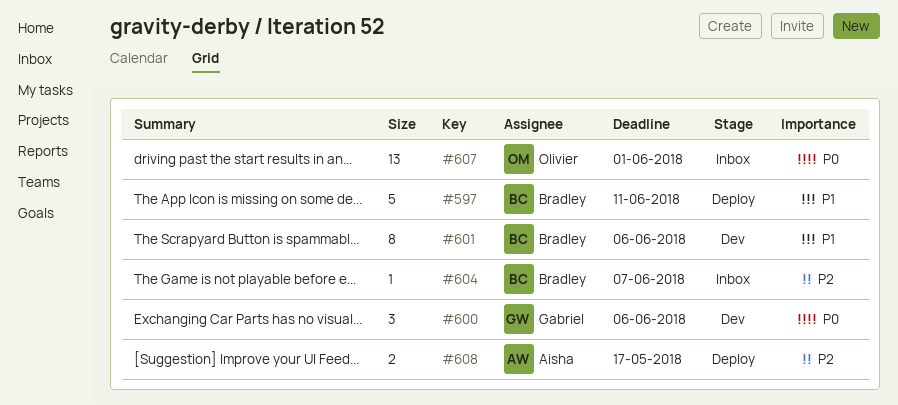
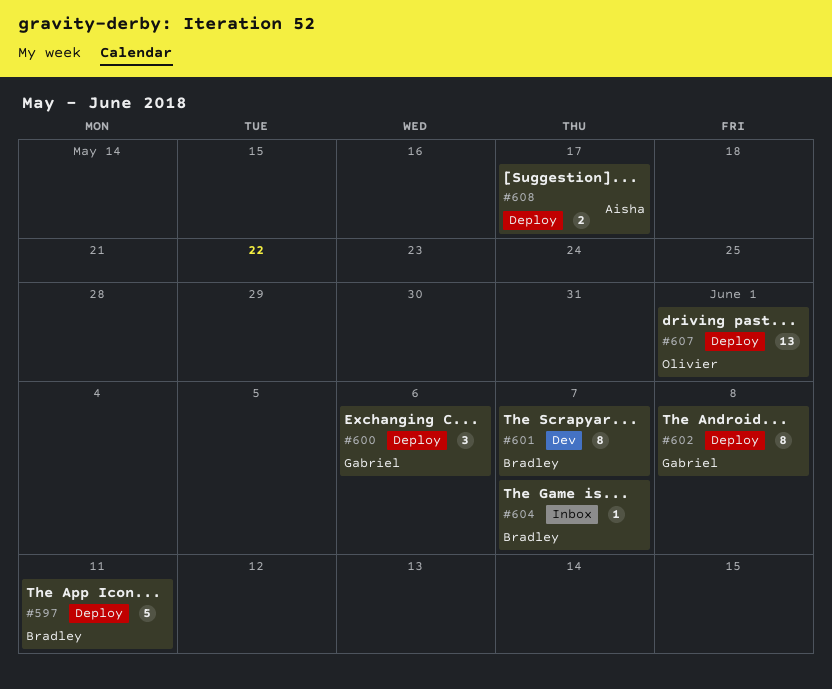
#600, status: Dev -> Deploy
#601, due: Jun 6 -> Jun 7
#602: none -> present
#607, status: Inbox -> Deploy

